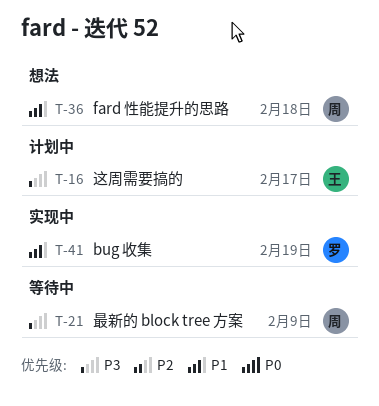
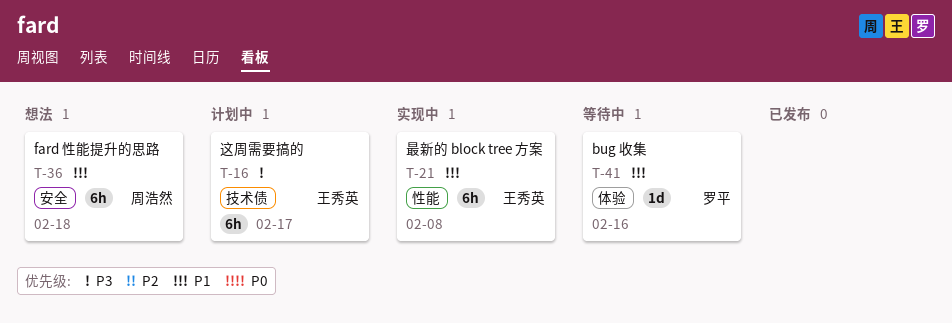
T-21, status: 等待中 -> 实现中
T-21, owner: 周浩然 -> 王秀英
T-21, priority: P3 -> P1
T-21, due: Feb 9 -> Feb 8
T-41, status: 实现中 -> 等待中
T-41, due: Feb 19 -> Feb 16

